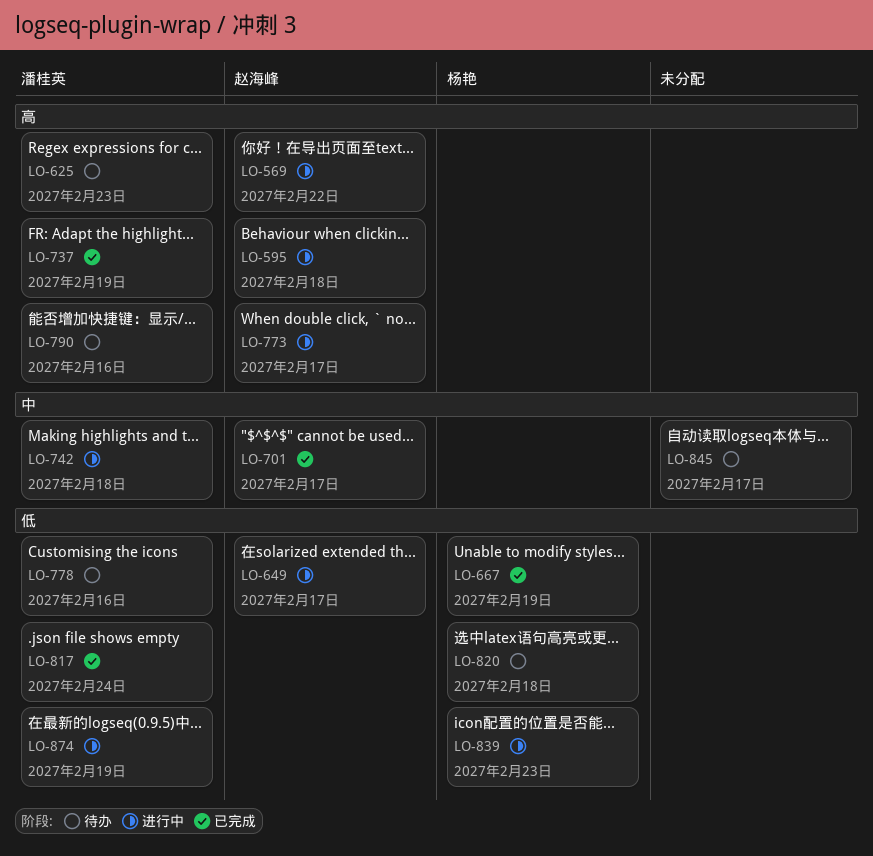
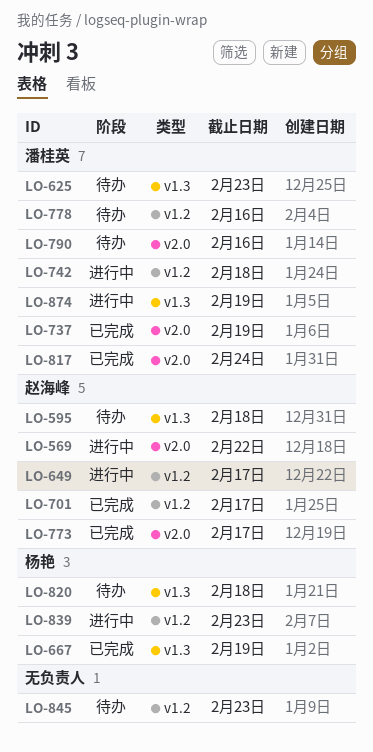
LO-595, status: 进行中 -> 待办
LO-773, status: 进行中 -> 已完成
LO-845, due: Feb 17 -> Feb 23

